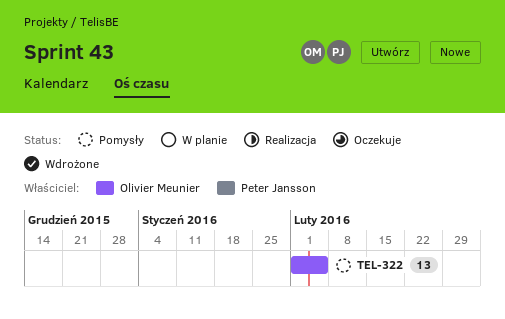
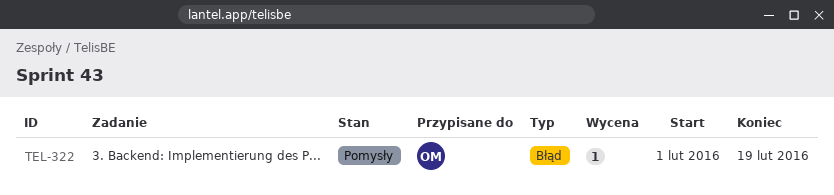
TEL-322, estimate: 13 -> 1
TEL-322, due: Feb 5 -> Feb 19

